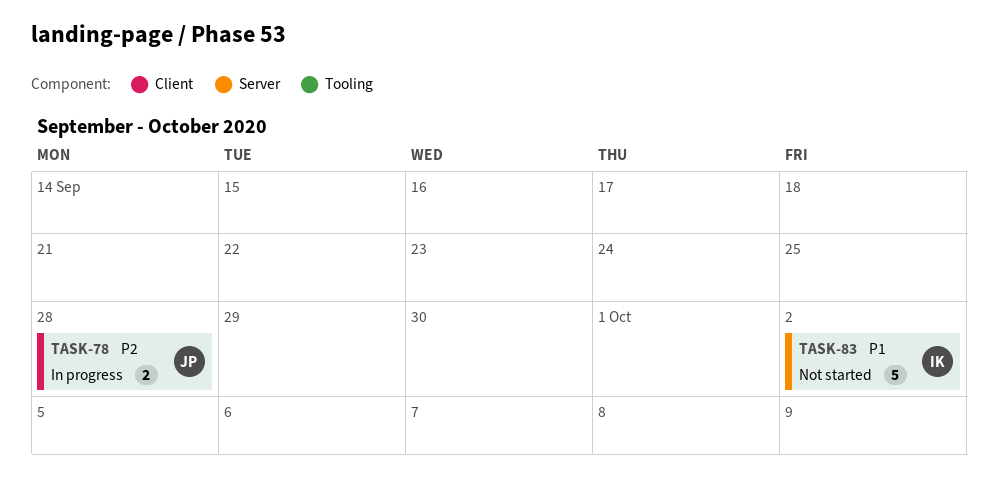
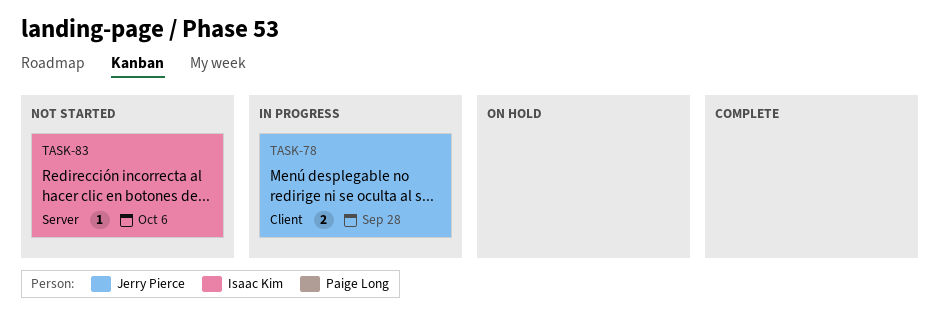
TASK-83, estimate: 5 -> 1
TASK-83, due: Oct 2 -> Oct 6

